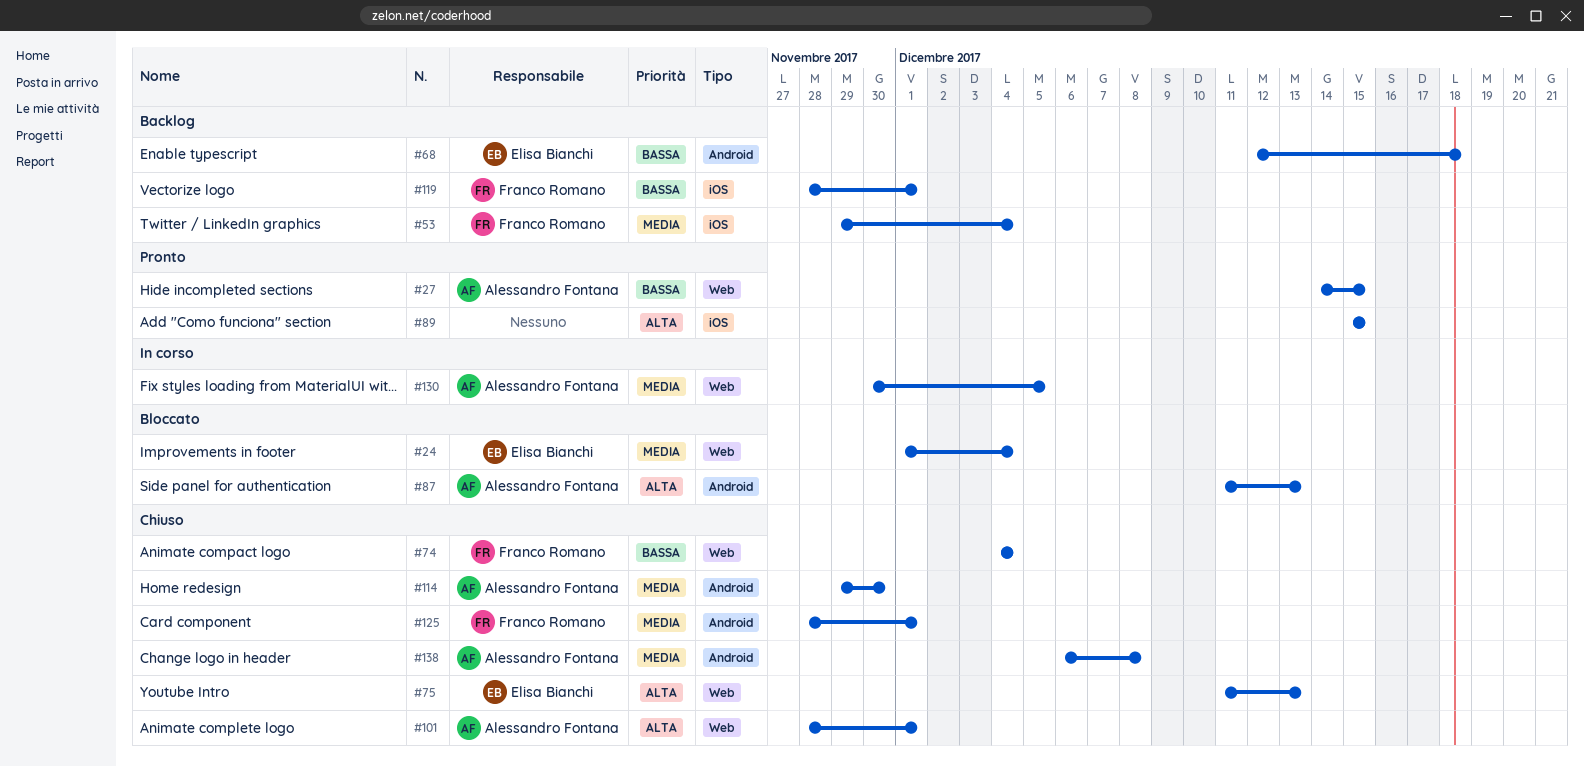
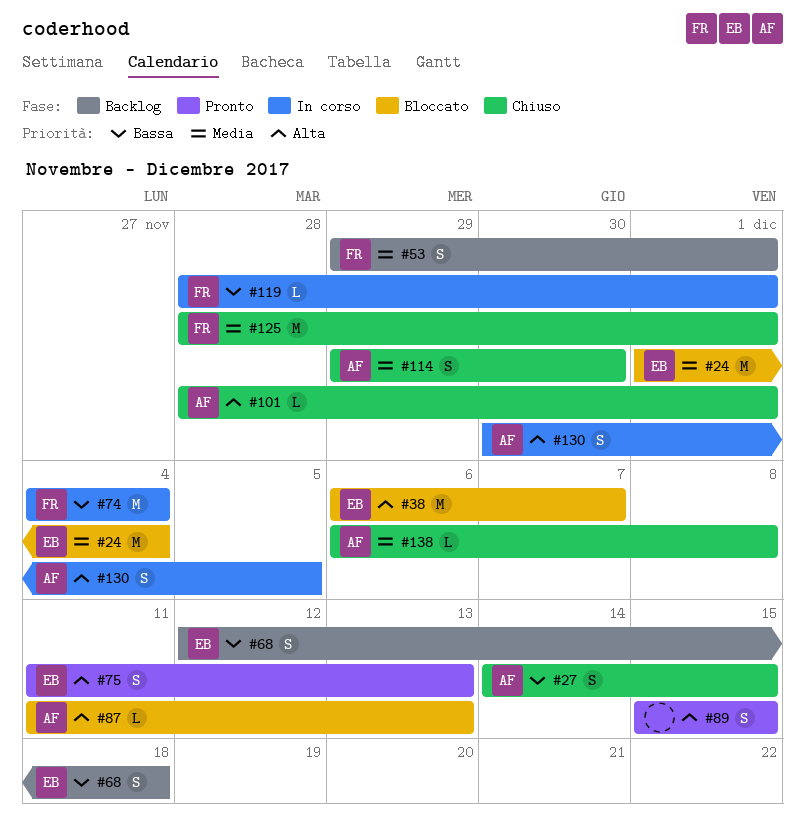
#27, status: Pronto -> Chiuso
#38: none -> present
#53, due: Dec 4 -> Dec 1
#74, status: Chiuso -> In corso
#75, status: Chiuso -> Pronto
#119, status: Backlog -> In corso
#130, priority: Media -> Alta

